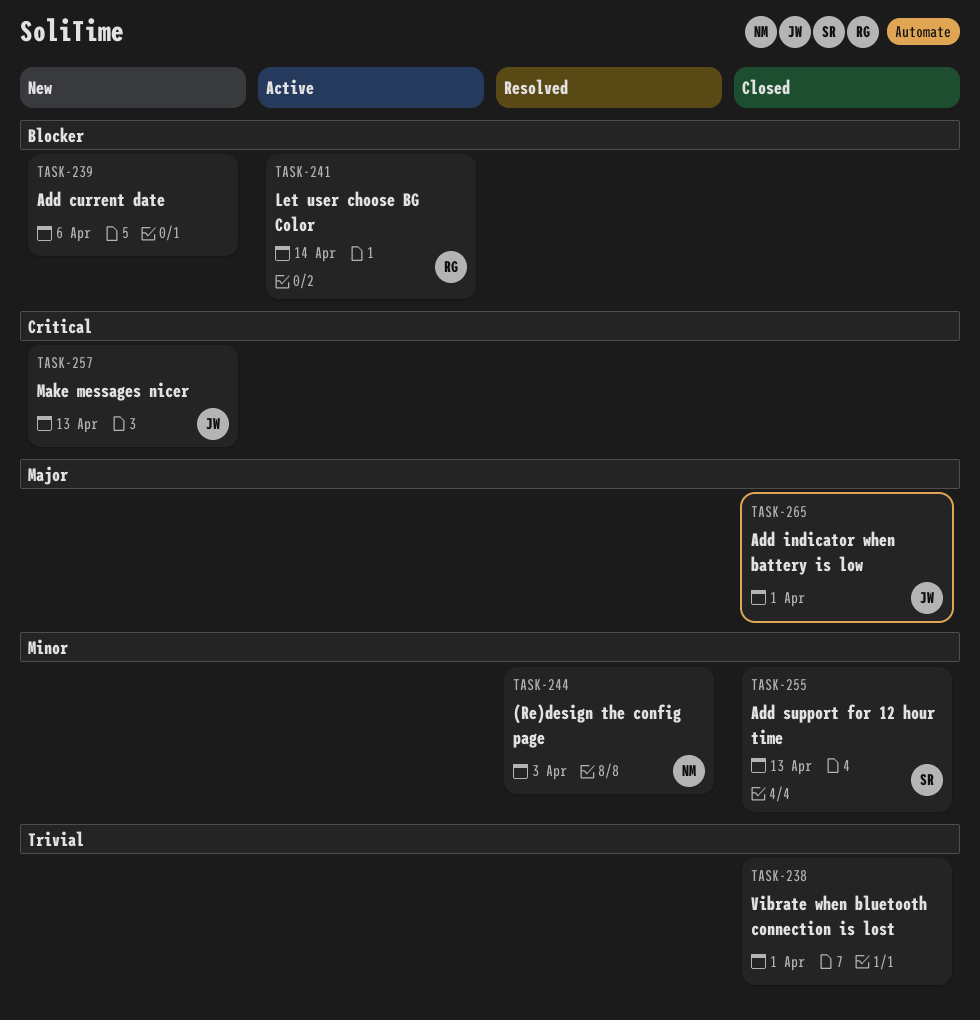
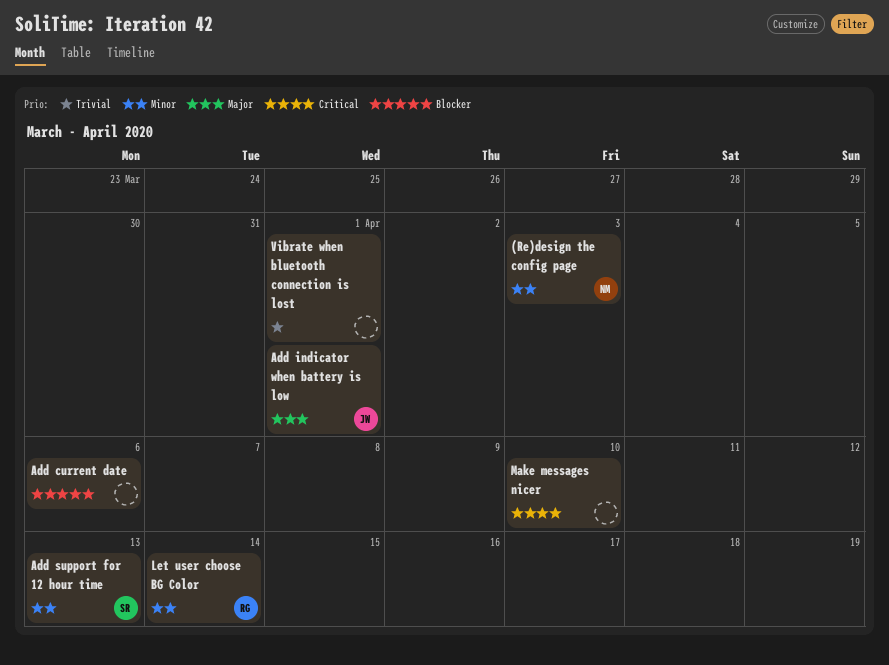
Let user choose BG Color, priority: Blocker -> Minor
Make messages nicer, owner: JW -> none
Make messages nicer, due: Apr 13 -> Apr 10

